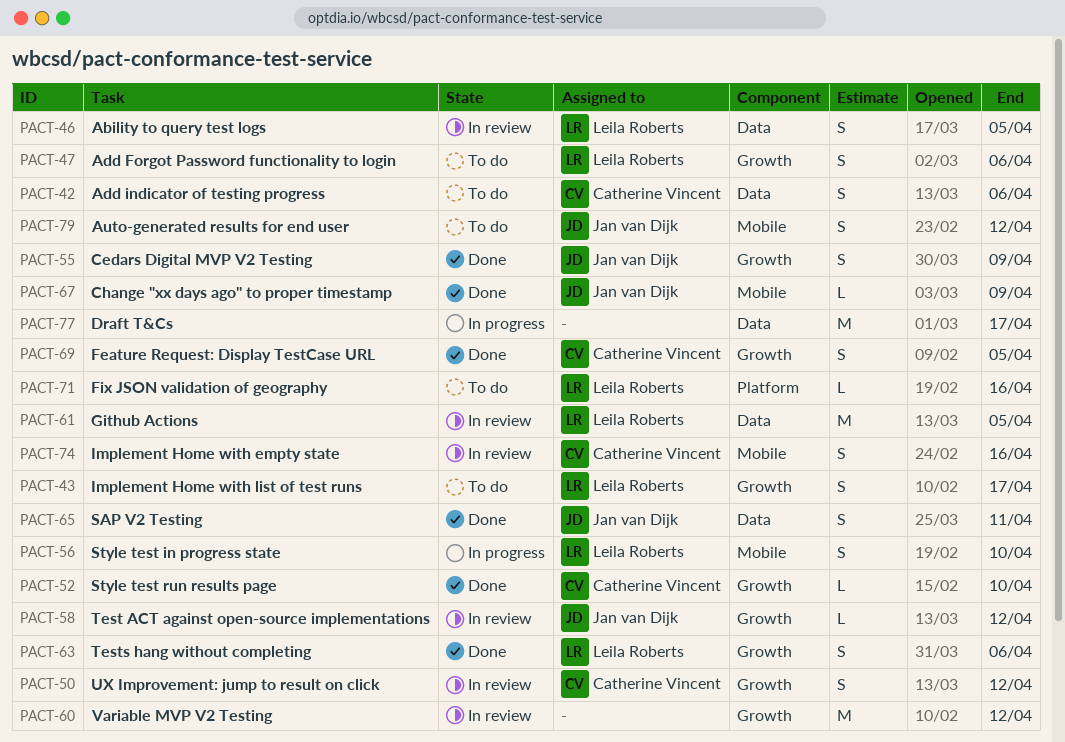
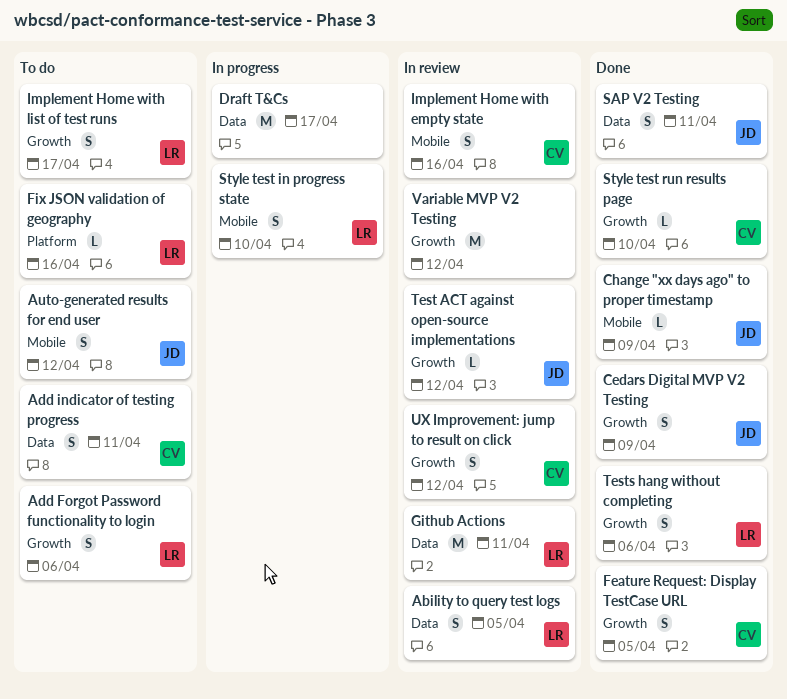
Add indicator of testing progress, due: Apr 6 -> Apr 11
Github Actions, due: Apr 5 -> Apr 11

